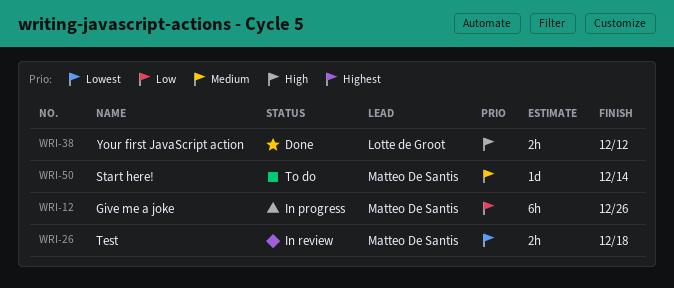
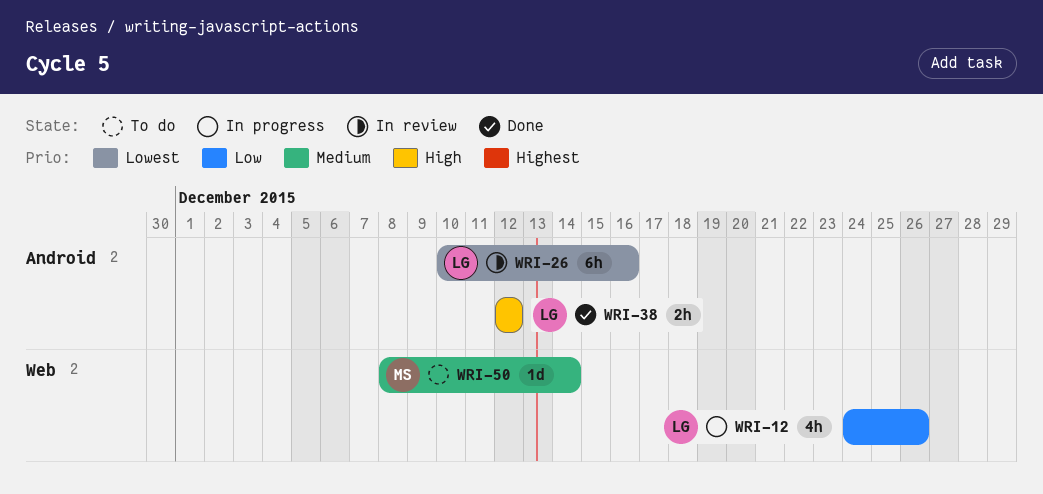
WRI-12, owner: Matteo De Santis -> Lotte de Groot
WRI-12, estimate: 6h -> 4h
WRI-26, owner: Matteo De Santis -> Lotte de Groot
WRI-26, estimate: 2h -> 6h
WRI-26, due: Dec 18 -> Dec 16

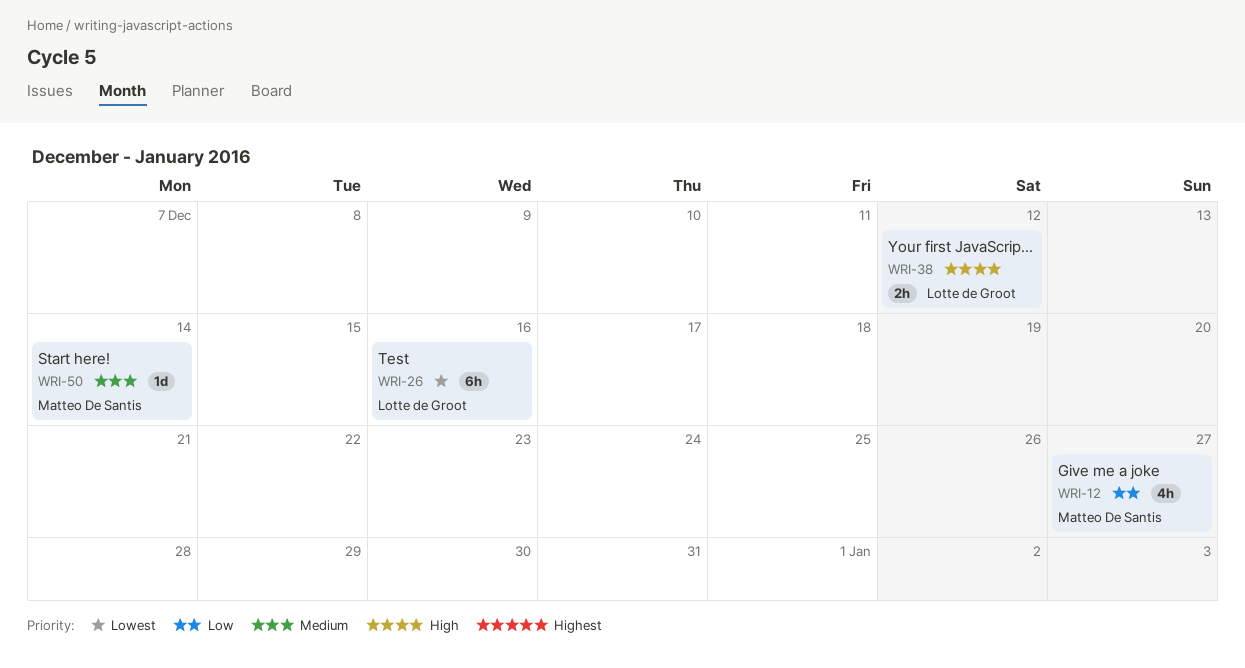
WRI-12, owner: Lotte de Groot -> Matteo De Santis
WRI-12, due: Dec 26 -> Dec 27

